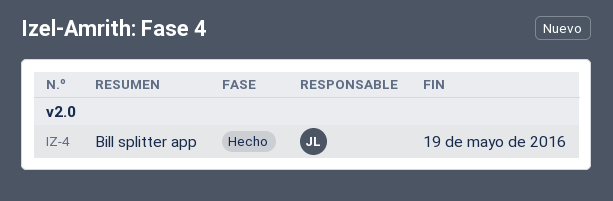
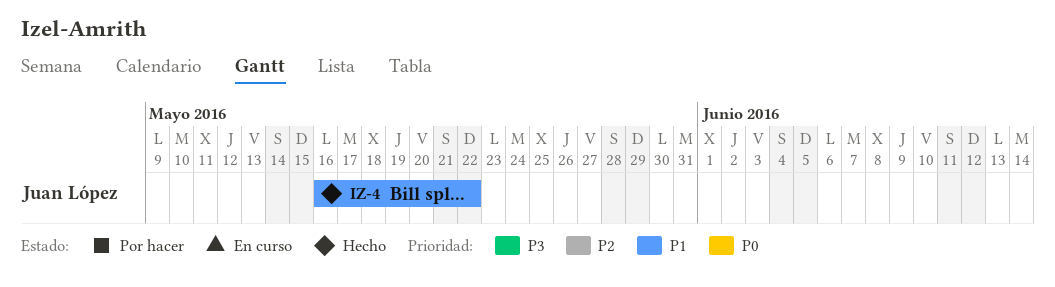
IZ-4, due: May 19 -> May 22

